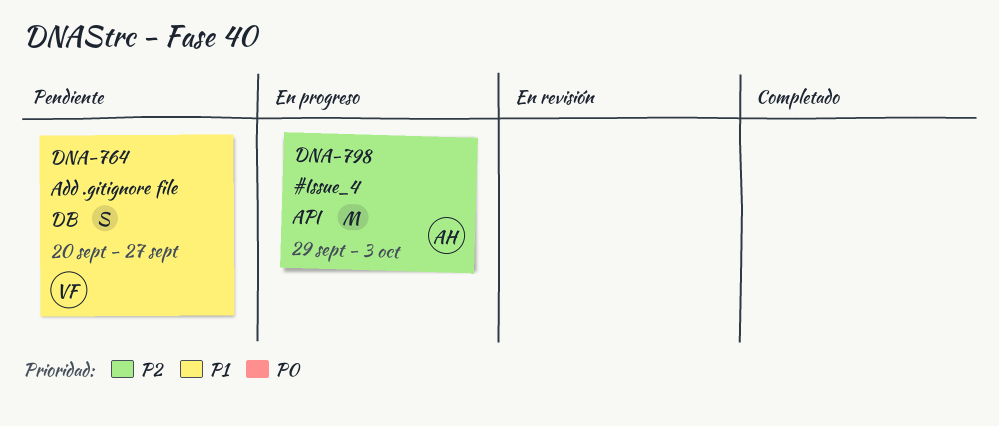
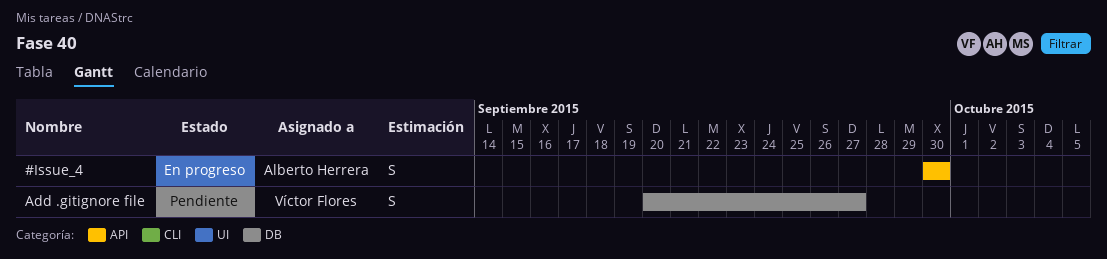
#Issue_4, estimate: M -> S
#Issue_4, start: Sep 29 -> Sep 30
#Issue_4, due: Oct 3 -> Sep 30

